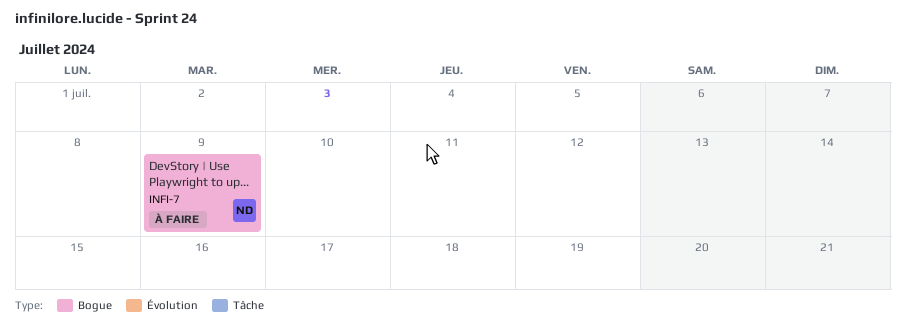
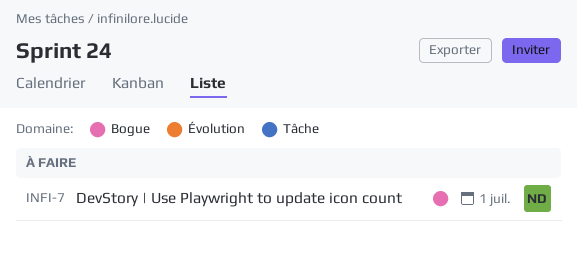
INFI-7, due: Jul 9 -> Jul 1

